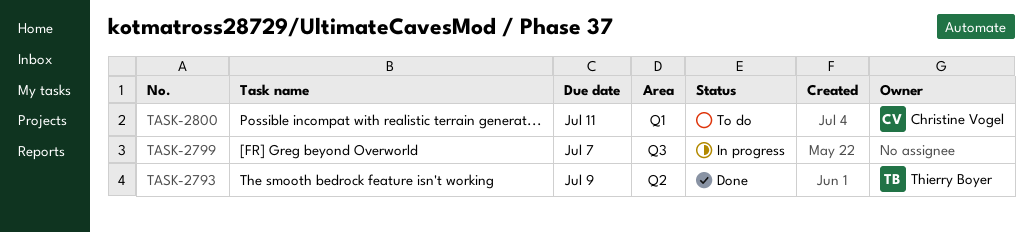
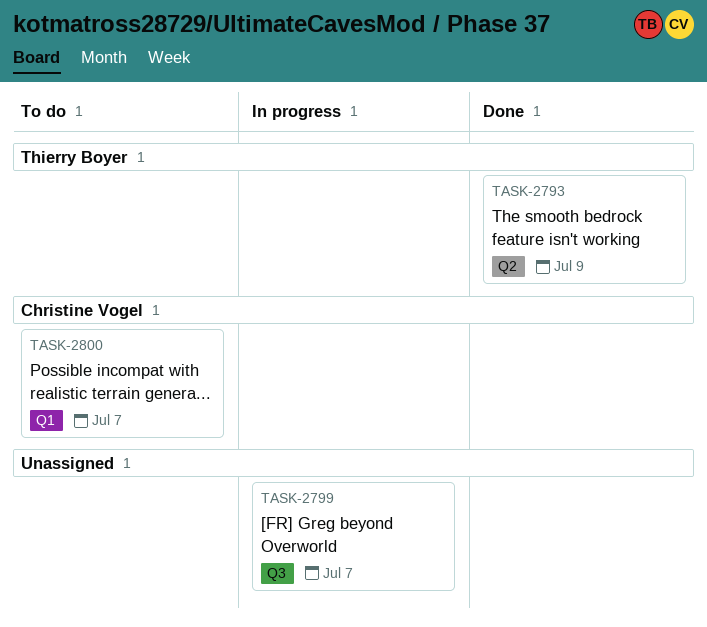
TASK-2800, due: Jul 11 -> Jul 7

